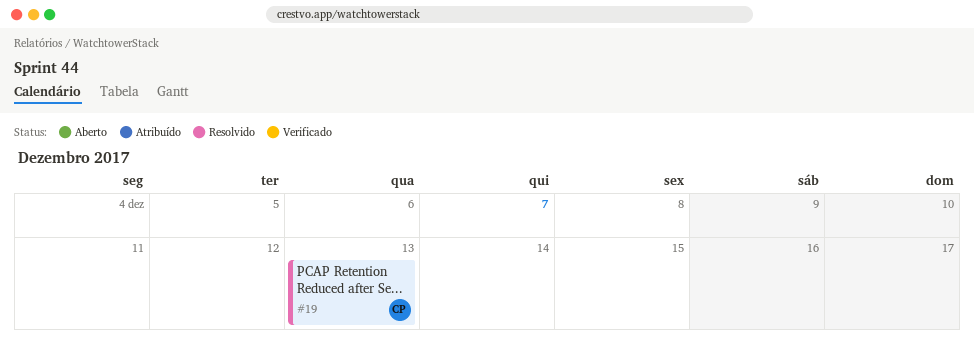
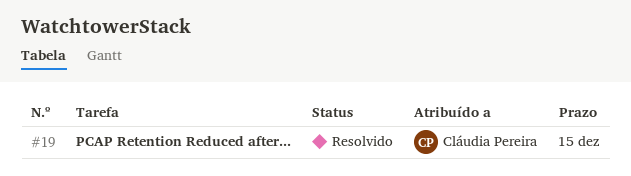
#19, due: Dec 13 -> Dec 15

